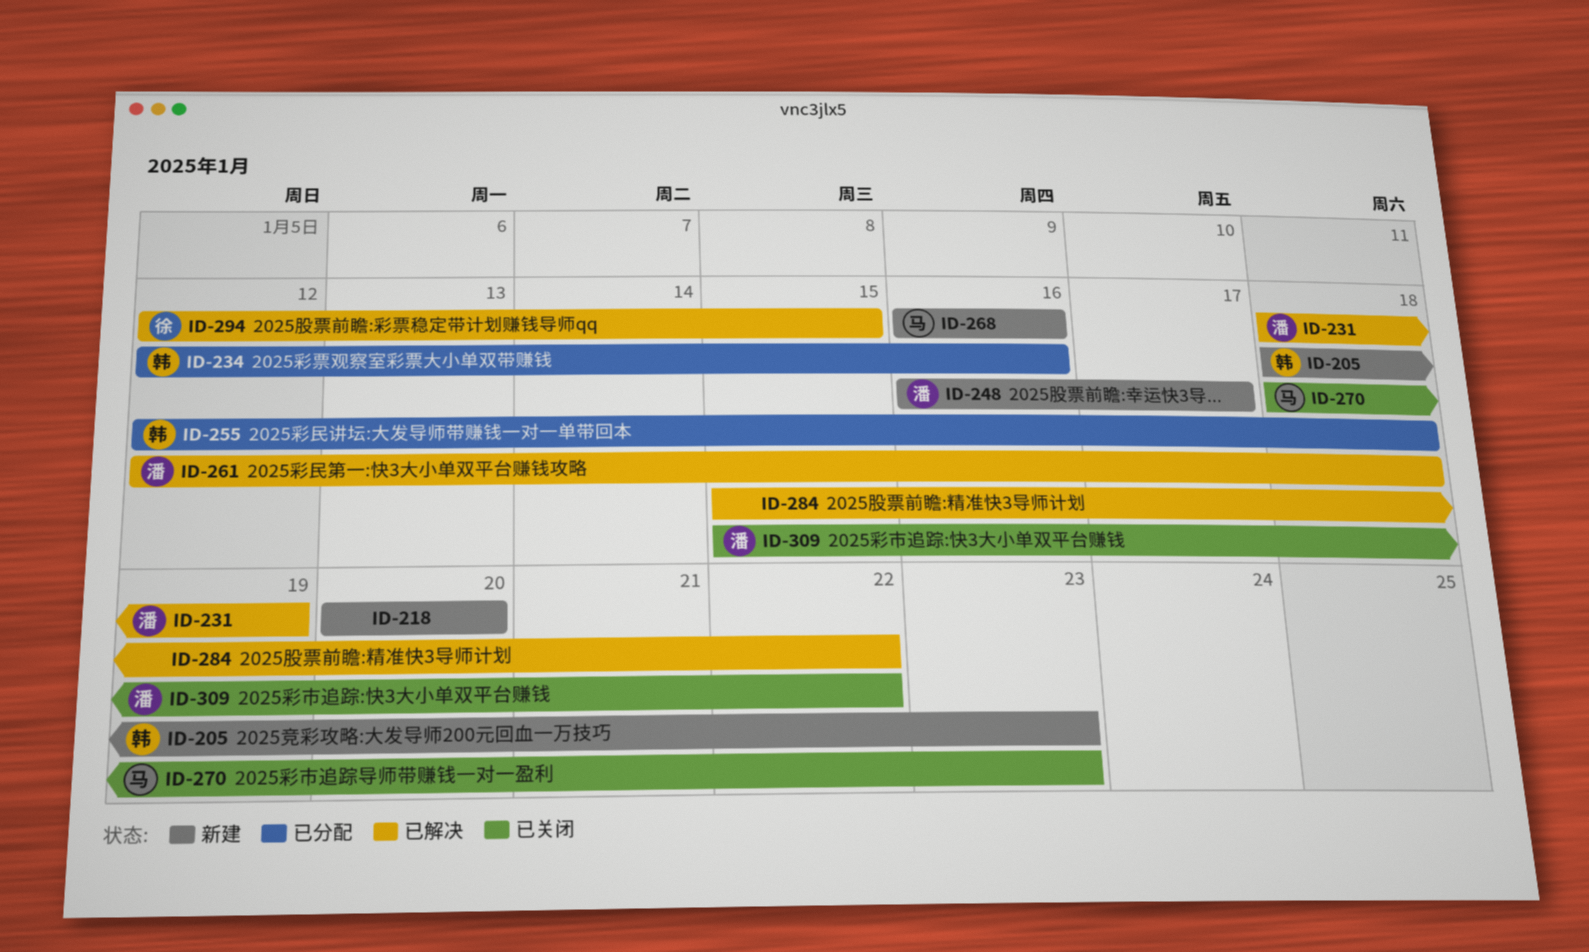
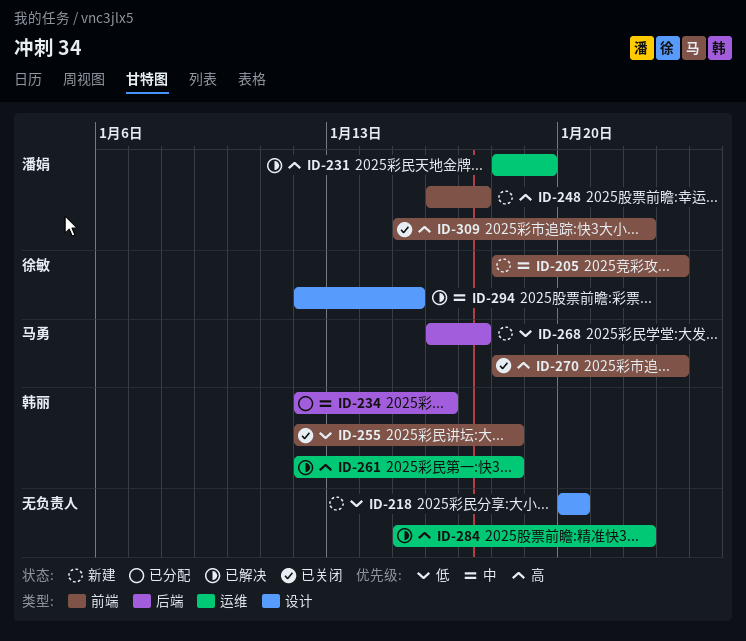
ID-205, owner: 韩丽 -> 徐敏
ID-255, status: 已分配 -> 已关闭
ID-261, owner: 潘娟 -> 韩丽
ID-268, due: Jan 16 -> Jan 17

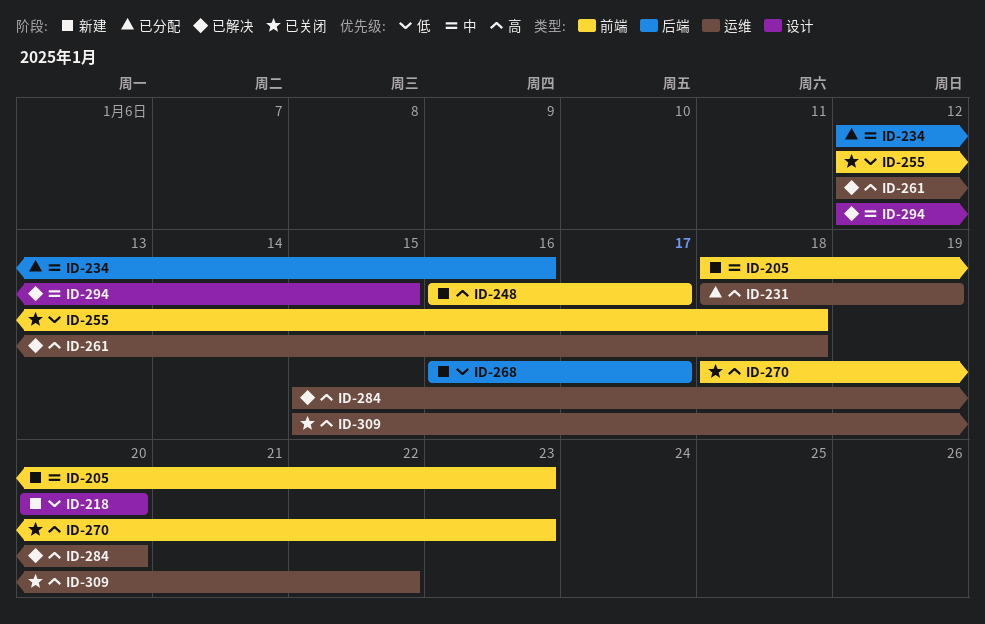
ID-231, status: 已解决 -> 已分配
ID-284, due: Jan 22 -> Jan 20
ID-309, label: 前端 -> 运维

